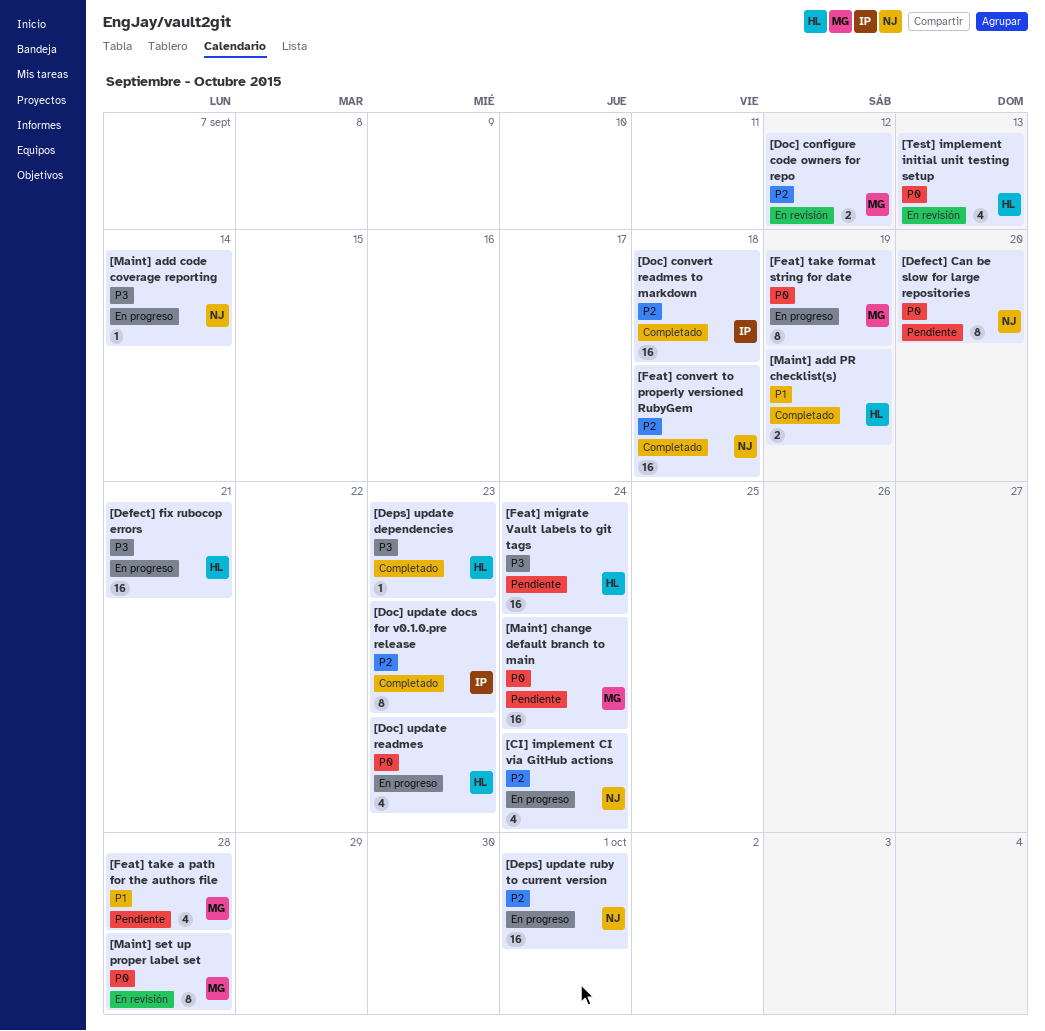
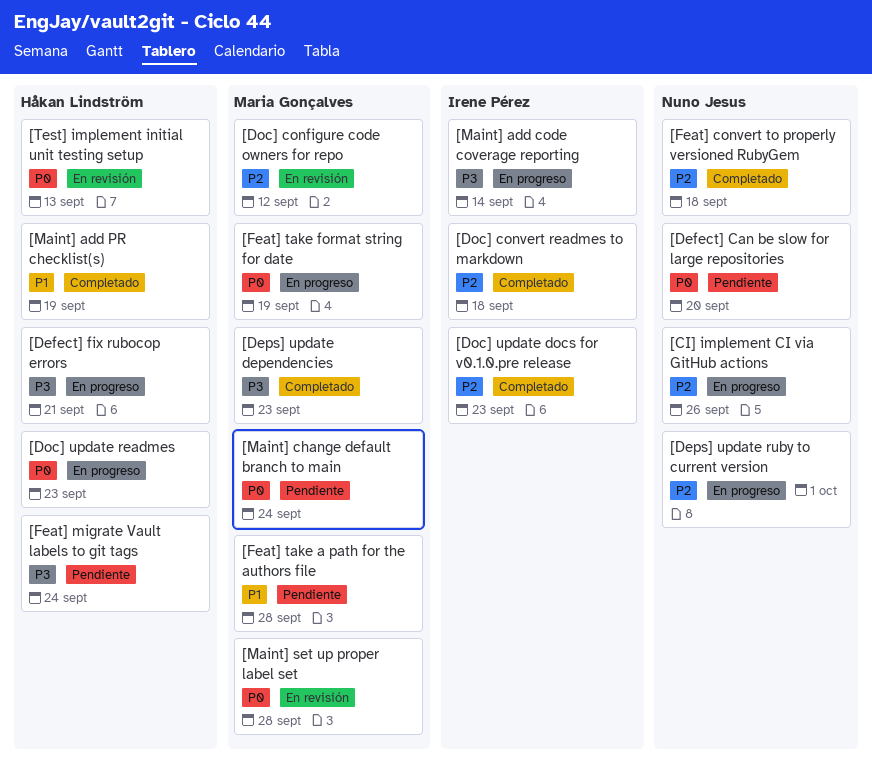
[CI] implement CI via GitHub actions, due: Sep 24 -> Sep 26
[Deps] update dependencies, owner: Håkan Lindström -> Maria Gonçalves
[Maint] add code coverage reporting, owner: Nuno Jesus -> Irene Pérez

